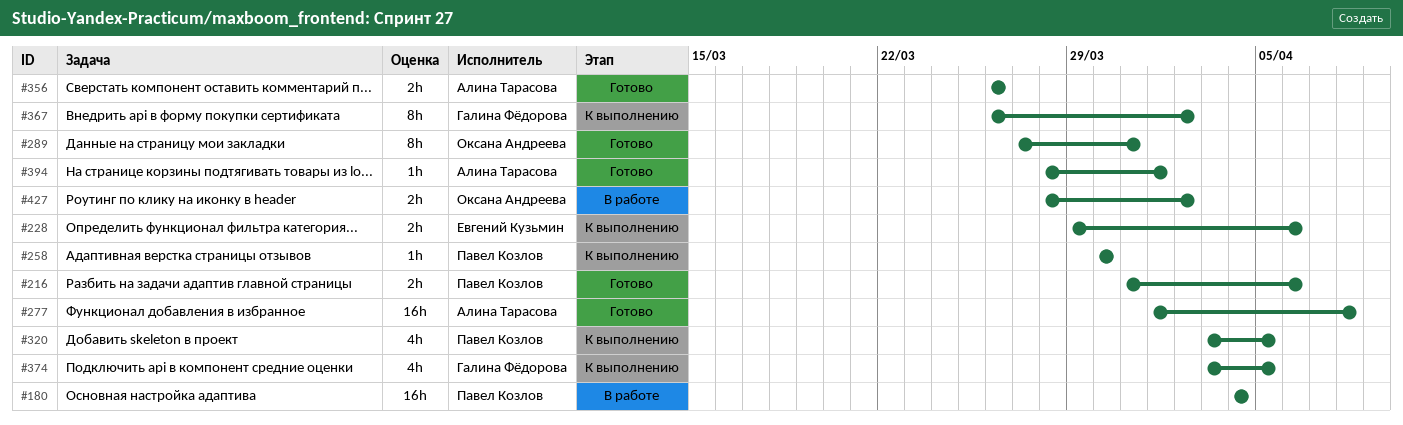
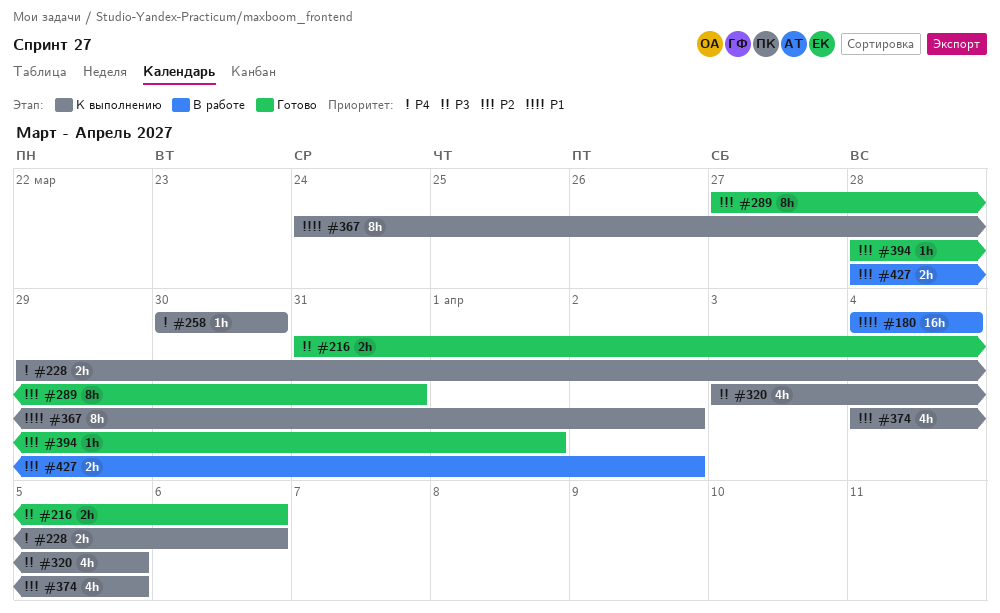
#277: present -> none
#356: present -> none
#367, start: Mar 26 -> Mar 24
#374, start: Apr 3 -> Apr 4

